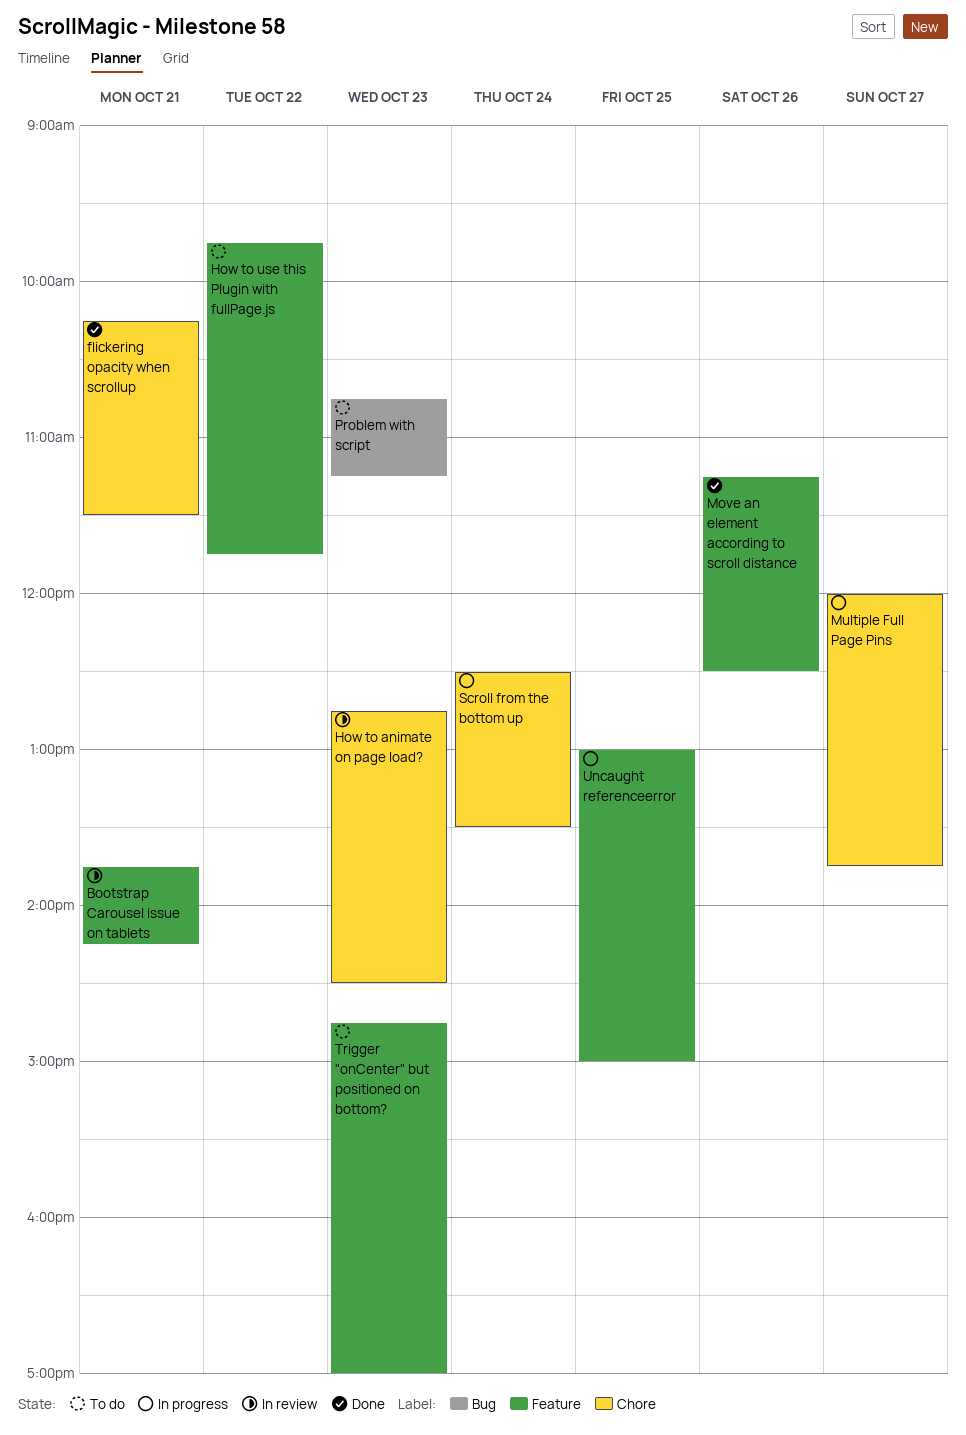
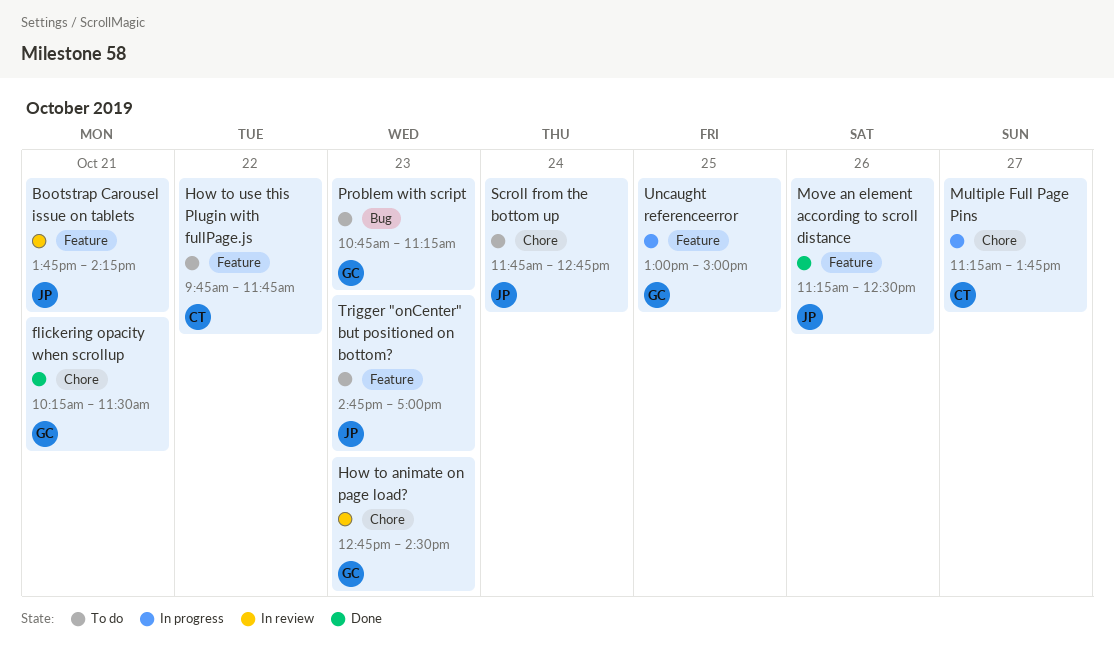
Multiple Full Page Pins, begins: 12:00 -> 11:15
Scroll from the bottom up, status: In progress -> To do
Scroll from the bottom up, begins: 12:30 -> 11:45
Scroll from the bottom up, ends: 13:30 -> 12:45

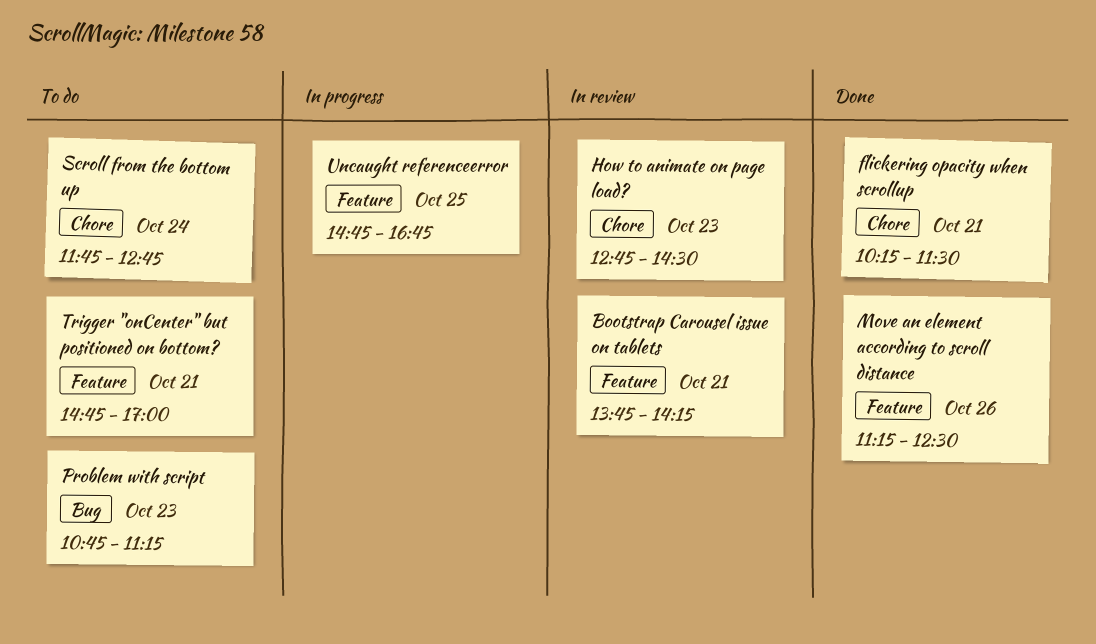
How to use this Plugin with fullPage.js: present -> none
Multiple Full Page Pins: present -> none
Trigger "onCenter" but positioned on bottom?, day: Oct 23 -> Oct 21
Uncaught referenceerror, begins: 13:00 -> 14:45
Uncaught referenceerror, ends: 15:00 -> 16:45

